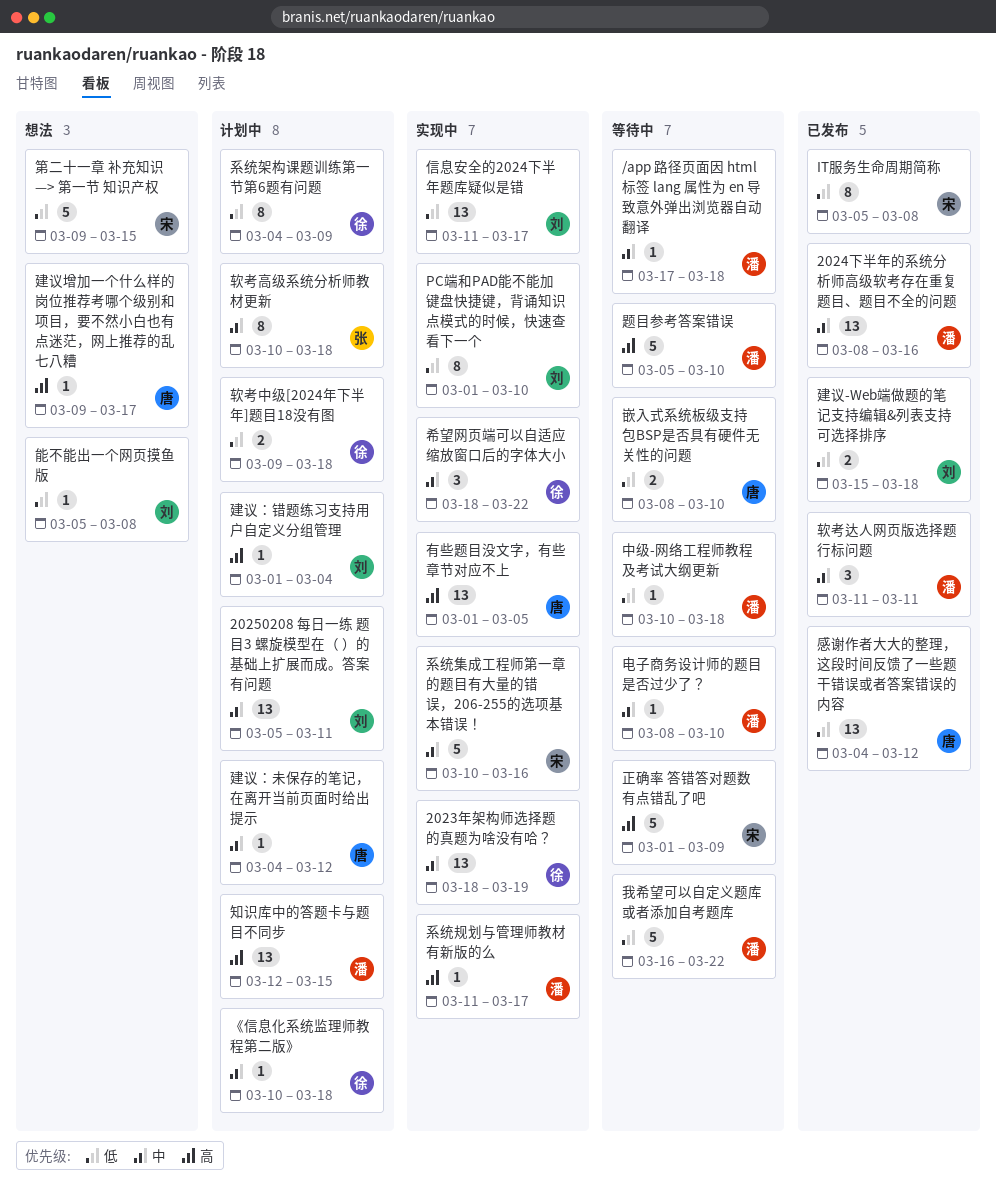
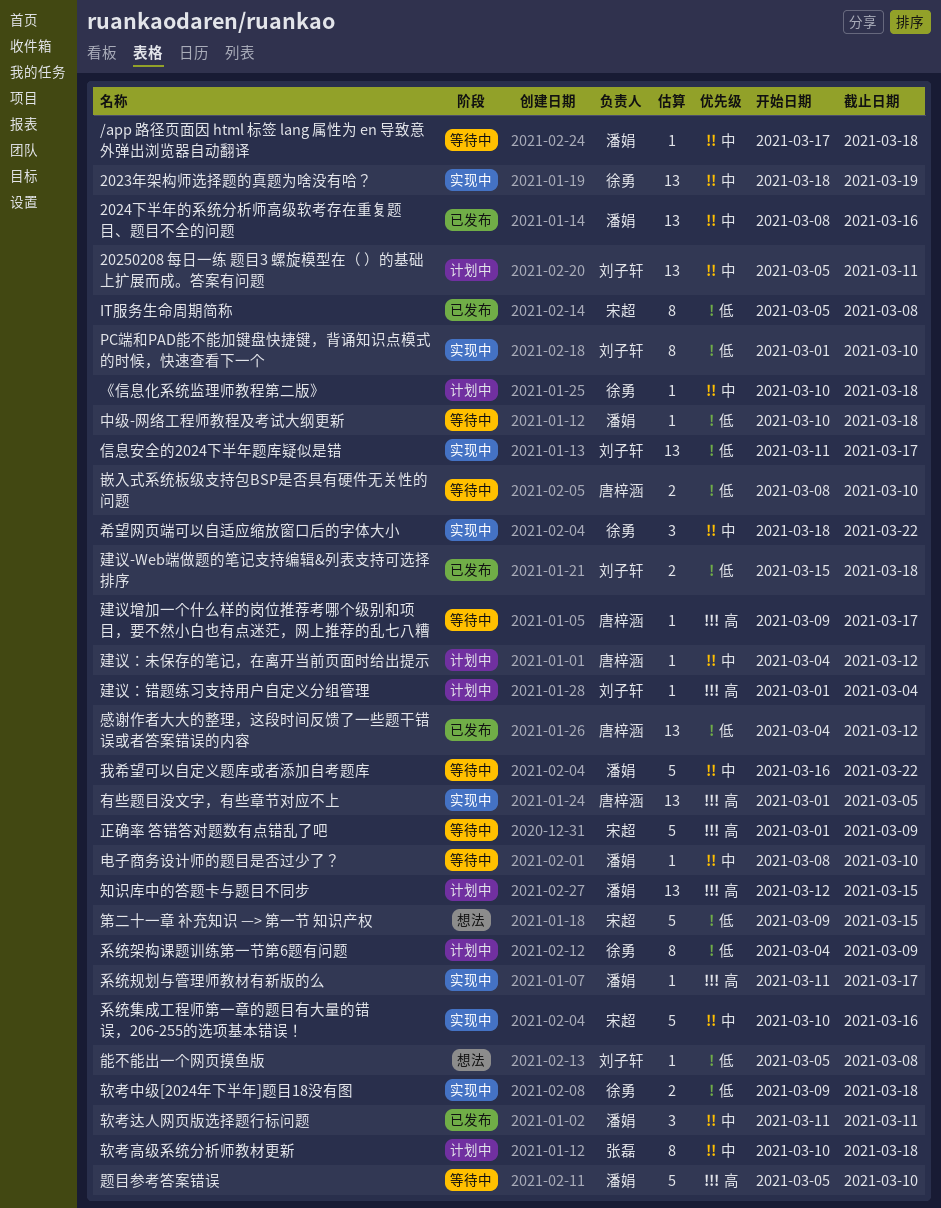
建议增加一个什么样的岗位推荐考哪个级别和项目，要不然小白也有点迷茫，网上推荐的乱七八糟, status: 想法 -> 等待中
我希望可以自定义题库或者添加自考题库, priority: 低 -> 中
软考中级[2024年下半年]题目18没有图, status: 计划中 -> 实现中

